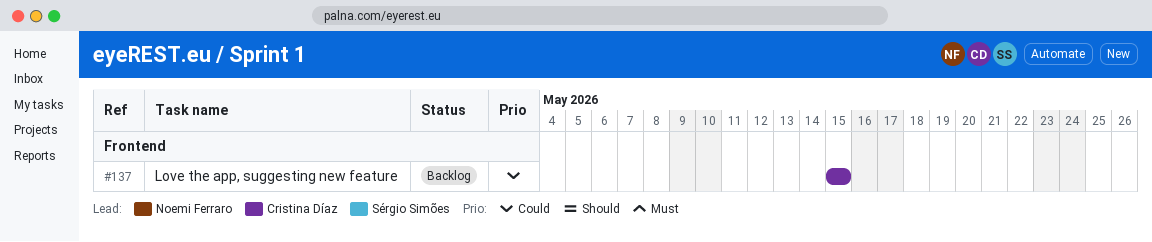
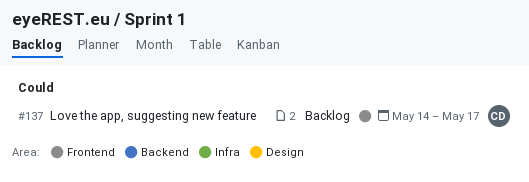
#137, start: May 15 -> May 14
#137, due: May 15 -> May 17

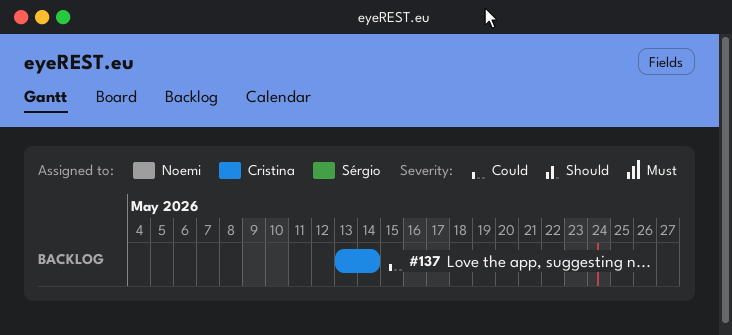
#137, start: May 14 -> May 13
#137, due: May 17 -> May 14

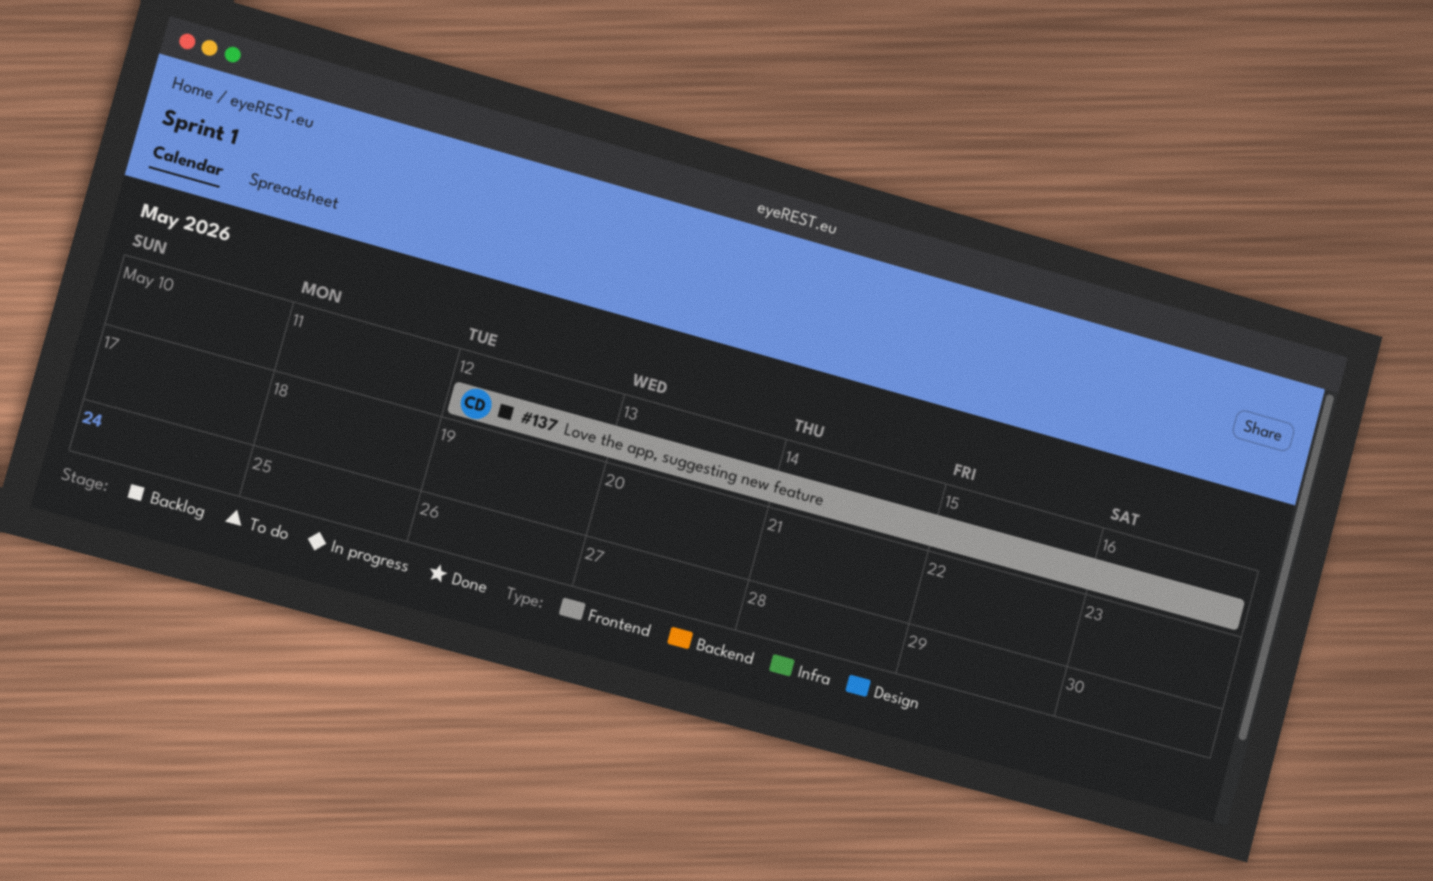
#137, start: May 13 -> May 12
#137, due: May 14 -> May 16

